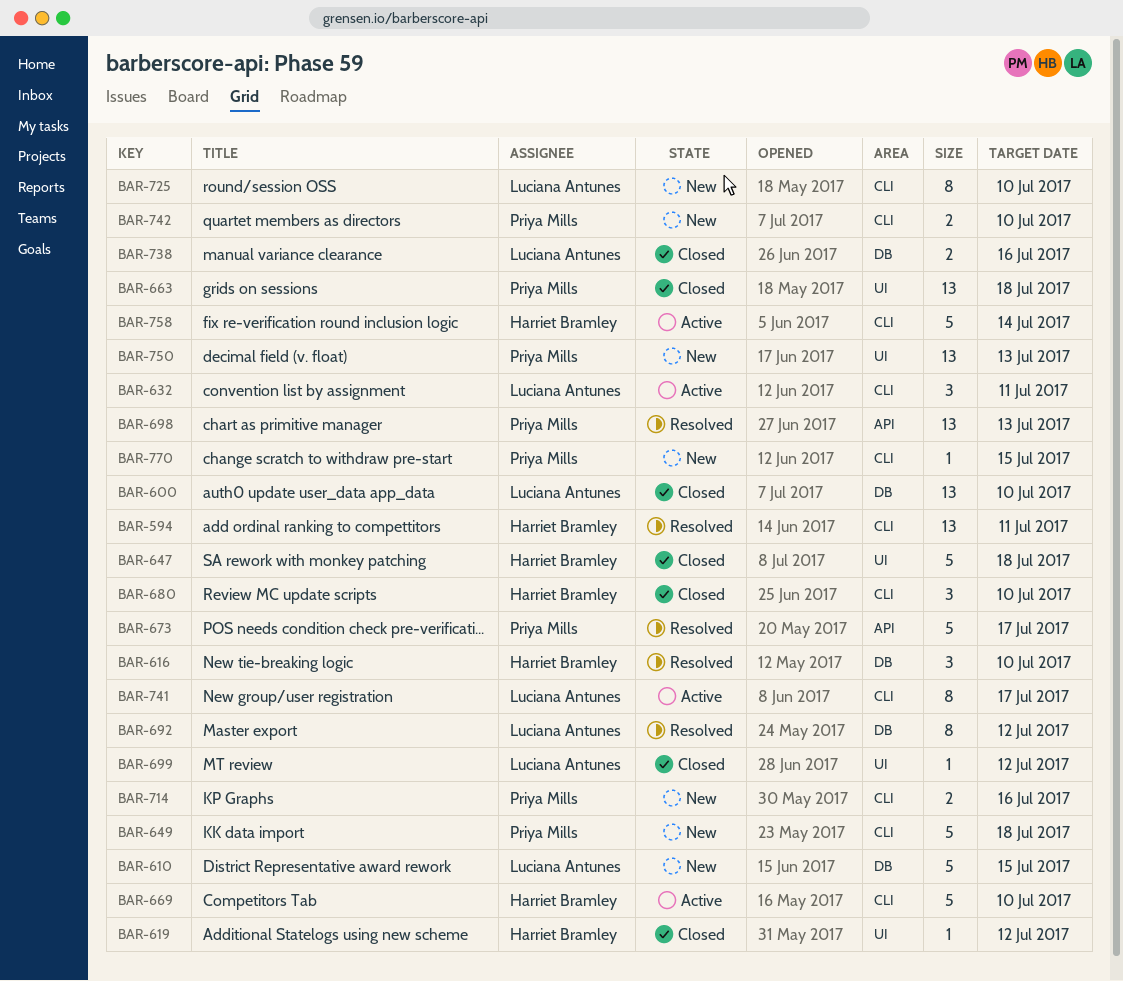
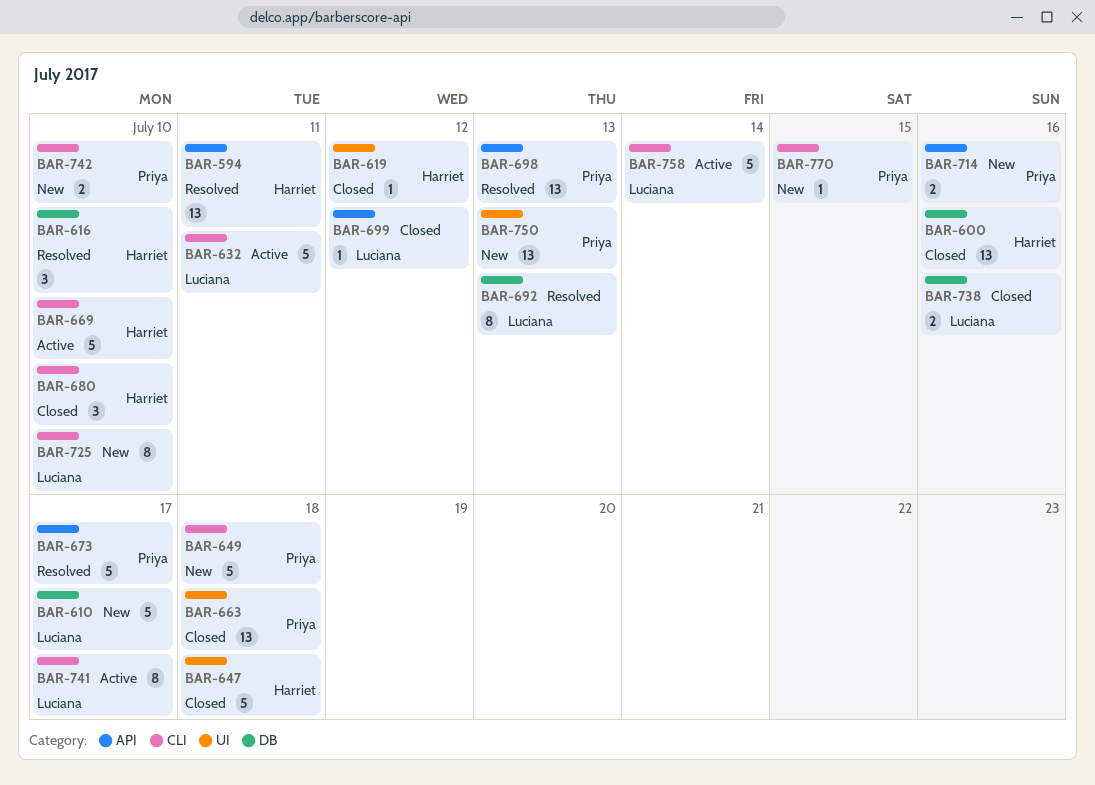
BAR-594, label: CLI -> API
BAR-600, owner: Luciana Antunes -> Harriet Bramley
BAR-600, due: Jul 10 -> Jul 16
BAR-610, due: Jul 15 -> Jul 17
BAR-632, estimate: 3 -> 5
BAR-692, due: Jul 12 -> Jul 13
BAR-699, label: UI -> API
BAR-714, label: CLI -> API
BAR-758, owner: Harriet Bramley -> Luciana Antunes

